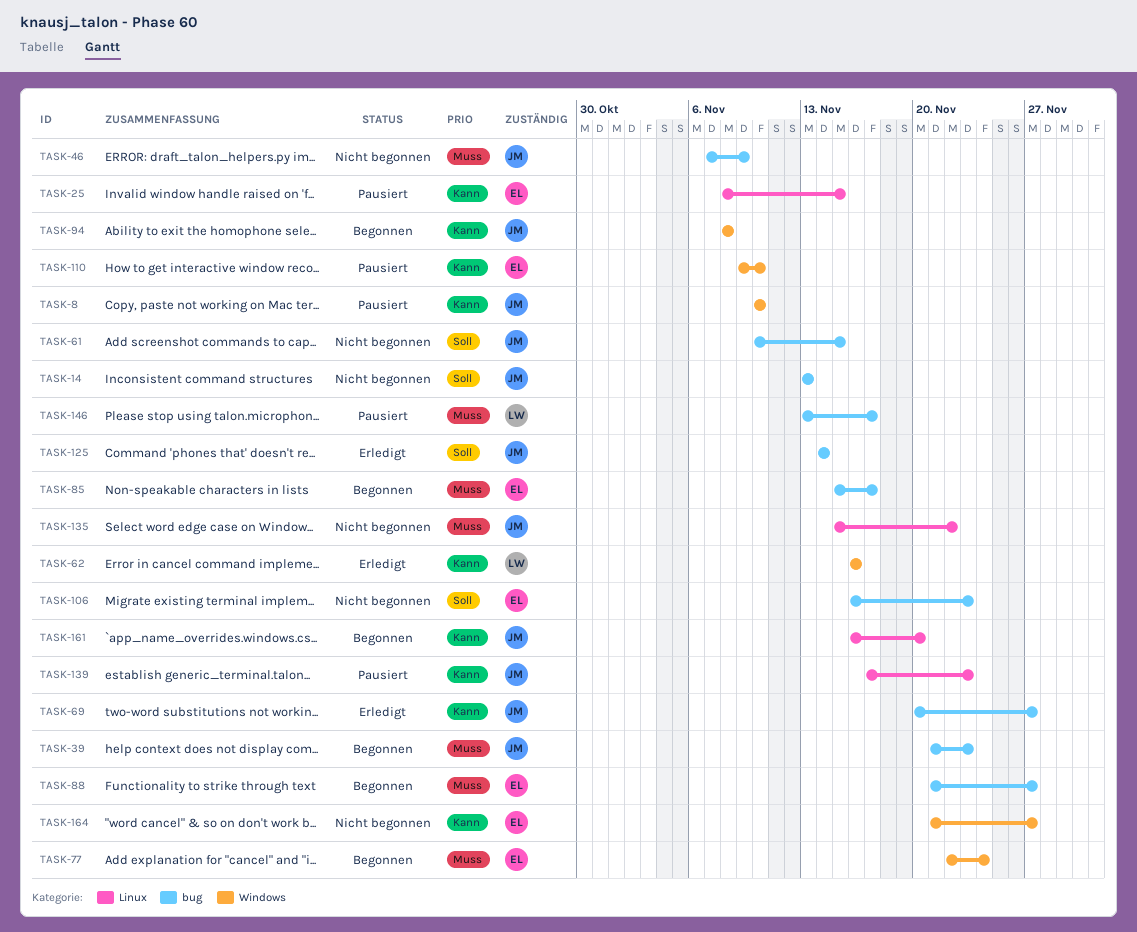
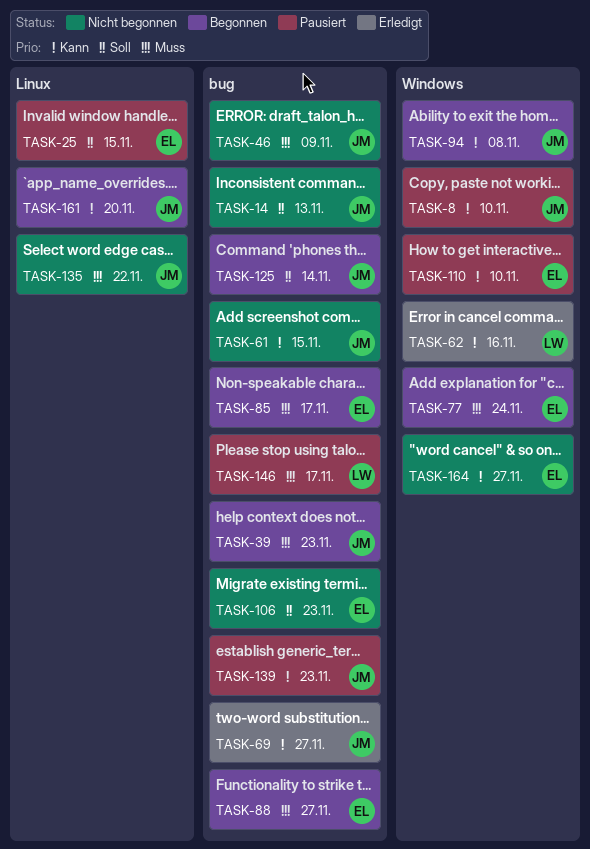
TASK-25, priority: Kann -> Soll
TASK-61, priority: Soll -> Kann
TASK-125, status: Erledigt -> Begonnen
TASK-139, label: Linux -> bug

